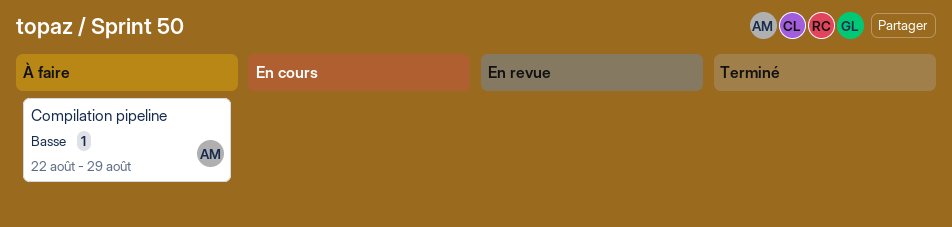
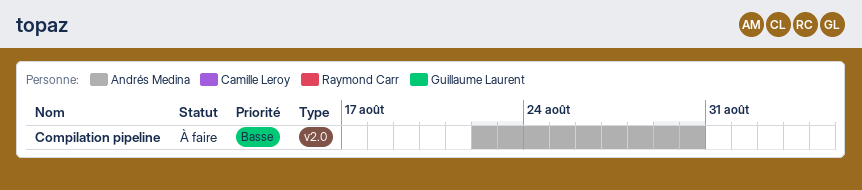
Compilation pipeline, due: Aug 29 -> Aug 30

